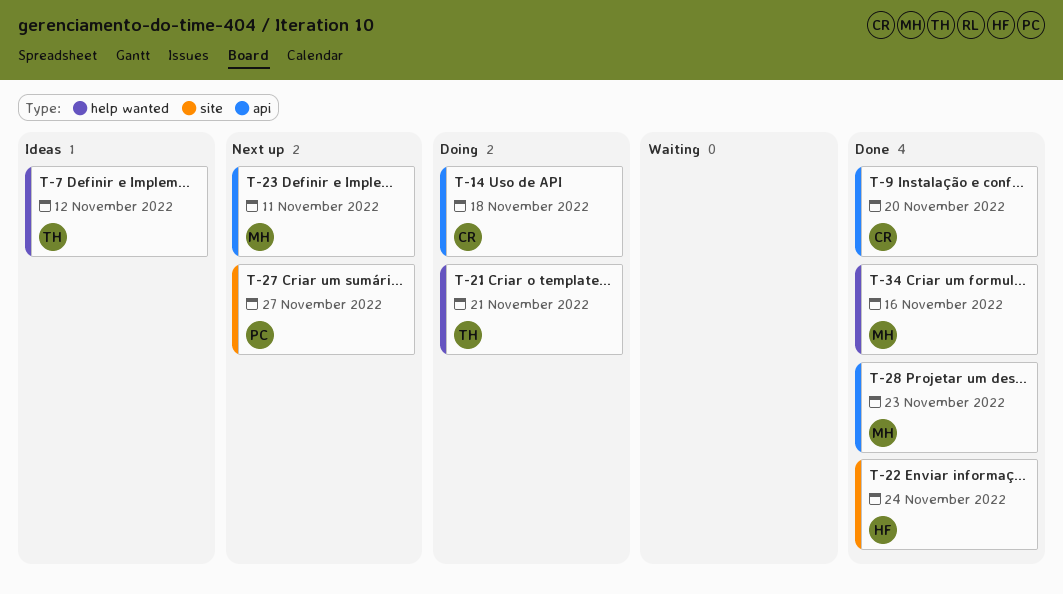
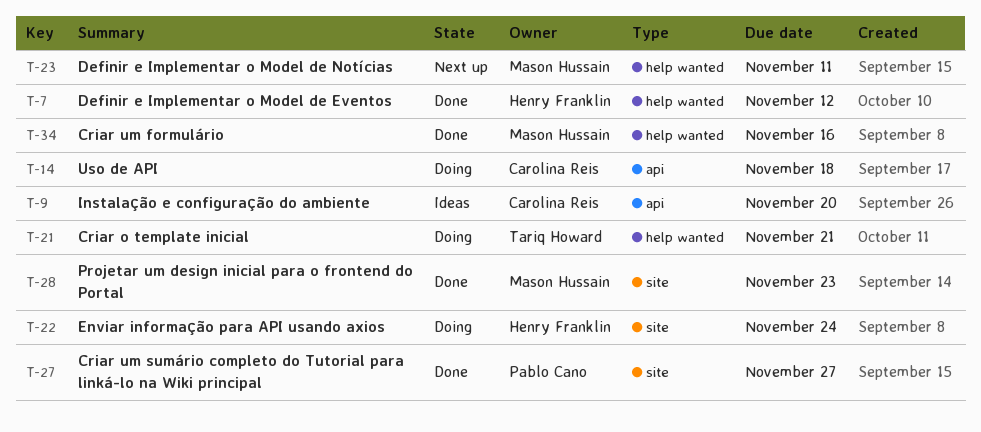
T-7, status: Ideas -> Done
T-7, owner: Tariq Howard -> Henry Franklin
T-9, status: Done -> Ideas
T-22, status: Done -> Doing
T-23, label: api -> help wanted
T-27, status: Next up -> Done
T-28, label: api -> site

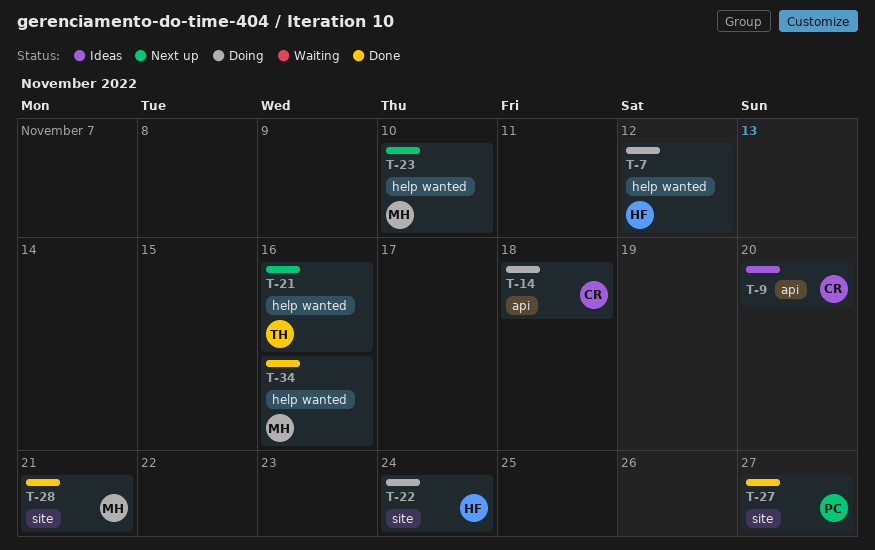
T-7, status: Done -> Doing
T-21, status: Doing -> Next up
T-21, due: Nov 21 -> Nov 16
T-23, due: Nov 11 -> Nov 10
T-28, due: Nov 23 -> Nov 21

